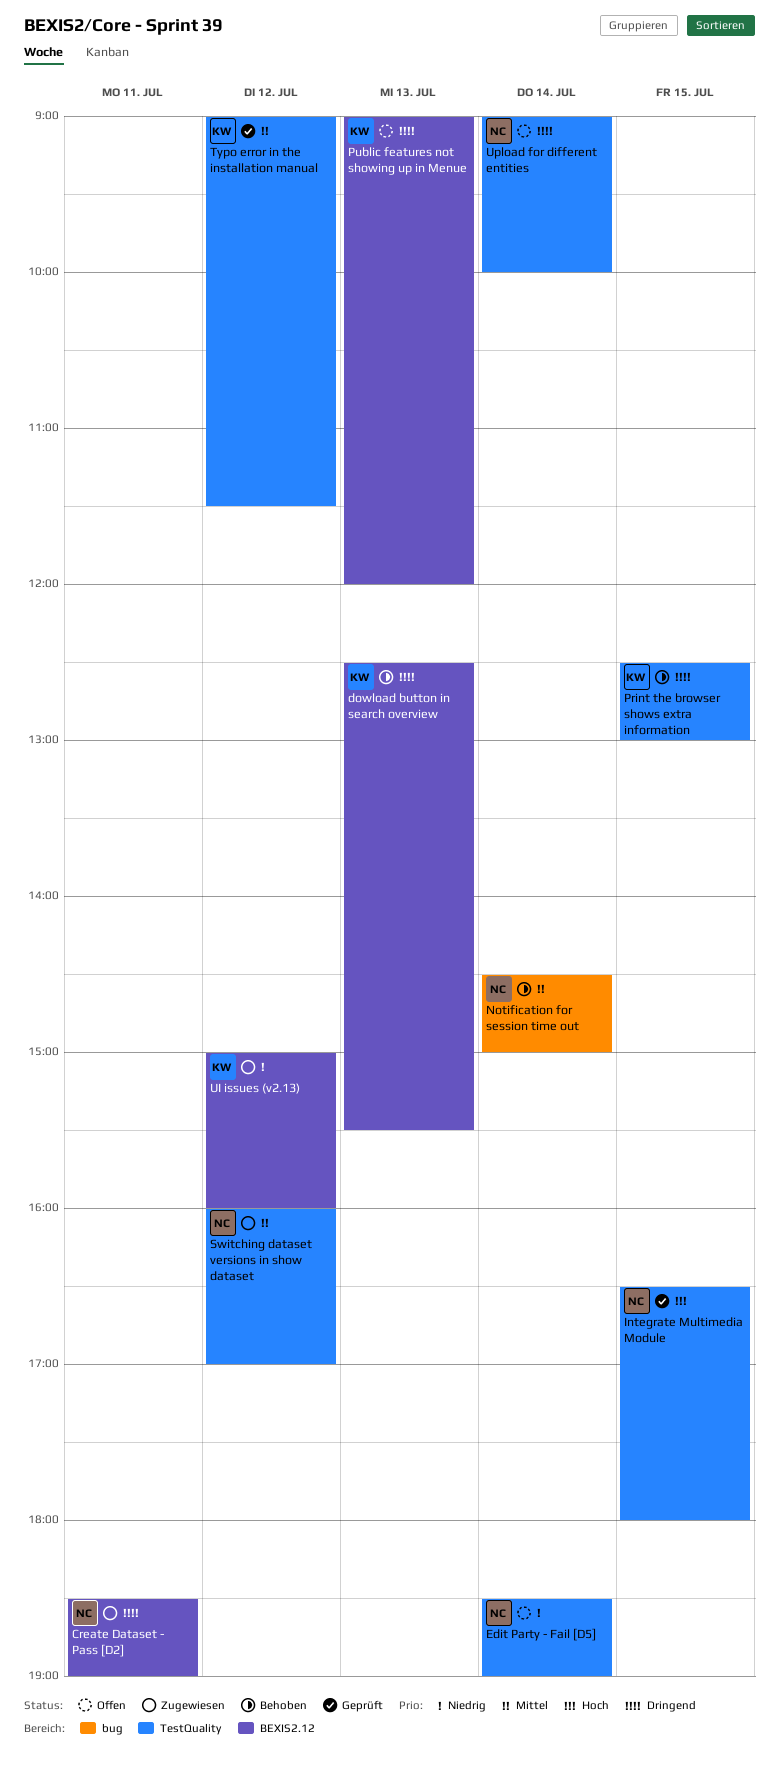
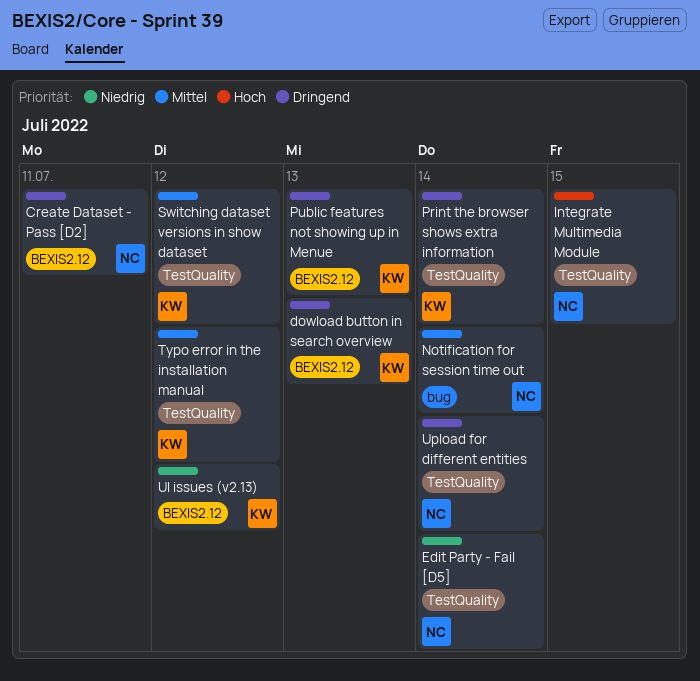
Print the browser shows extra information, day: Jul 15 -> Jul 14
Switching dataset versions in show dataset, owner: NC -> KW

